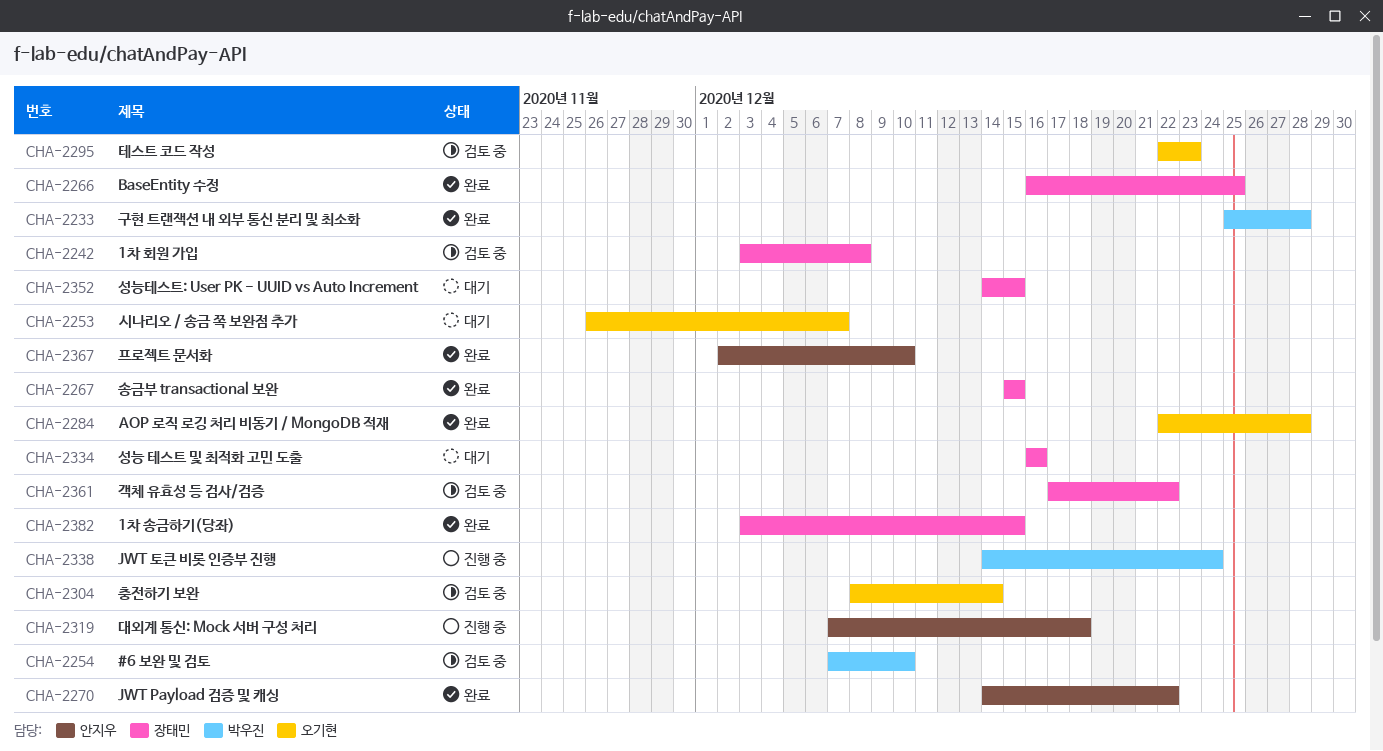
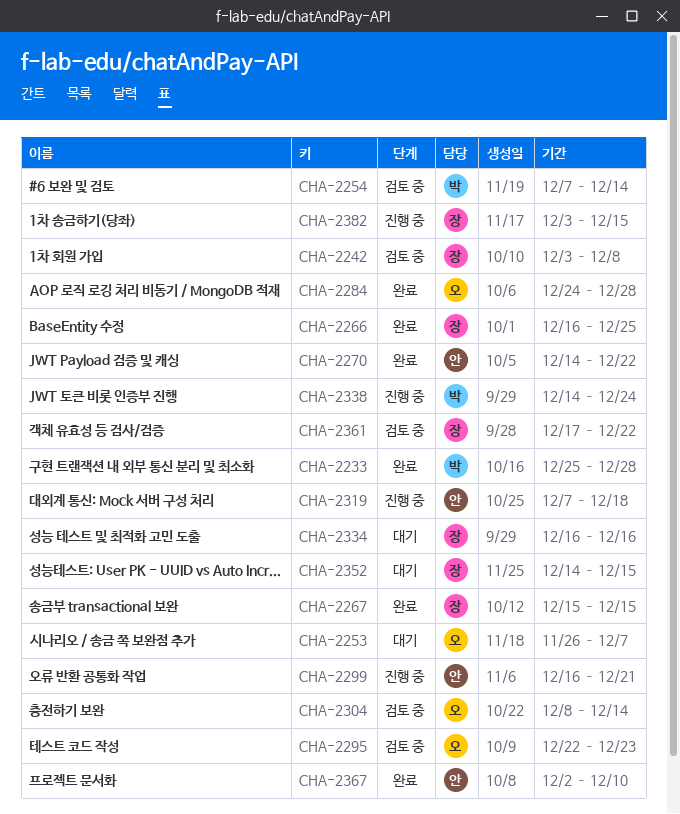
CHA-2254, due: Dec 10 -> Dec 14
CHA-2284, start: Dec 22 -> Dec 24
CHA-2299: none -> present
CHA-2382, status: 완료 -> 진행 중

